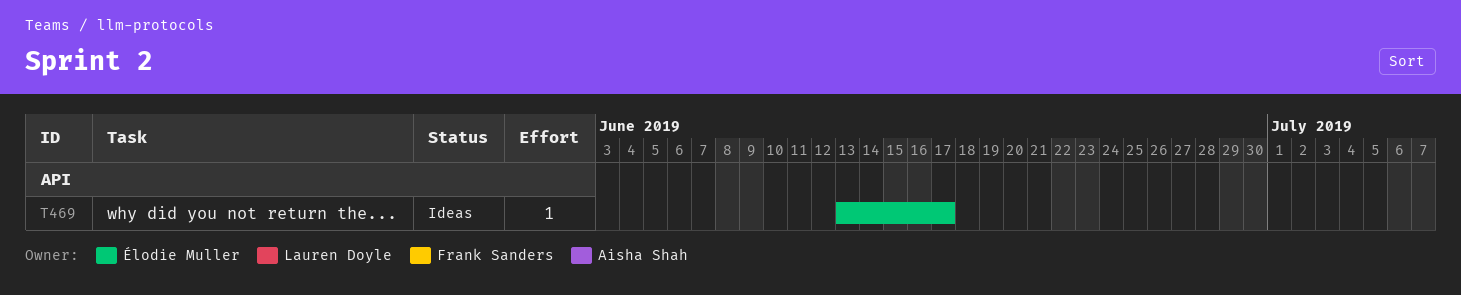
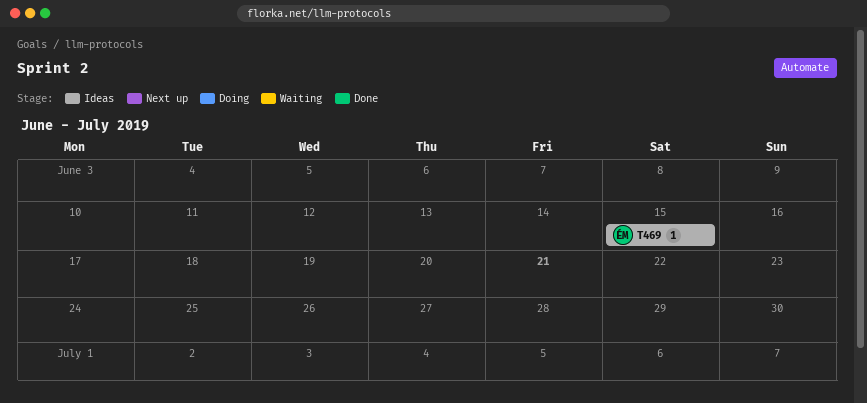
T469, start: Jun 13 -> Jun 15
T469, due: Jun 17 -> Jun 15

